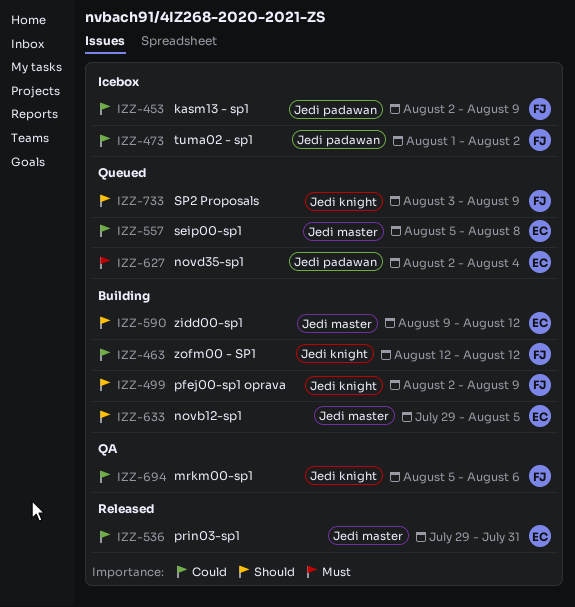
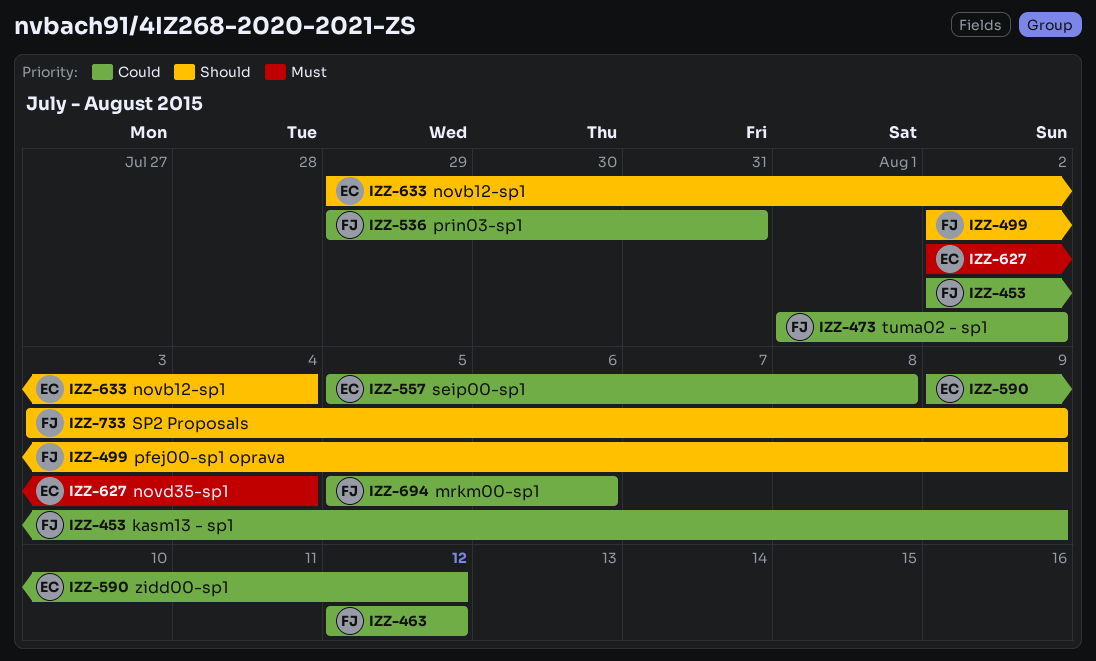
IZZ-536, owner: EC -> FJ
IZZ-590, priority: Should -> Could
IZZ-633, due: Aug 5 -> Aug 4

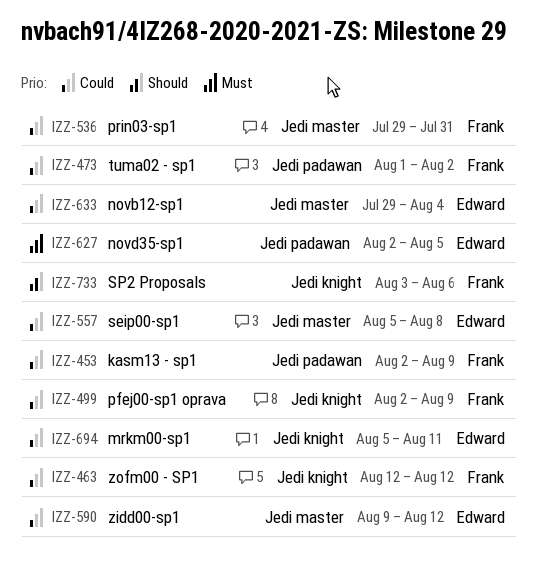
IZZ-499, priority: Should -> Could
IZZ-627, due: Aug 4 -> Aug 5
IZZ-633, priority: Should -> Could
IZZ-694, owner: Frank -> Edward
IZZ-694, due: Aug 6 -> Aug 11
IZZ-733, due: Aug 9 -> Aug 6

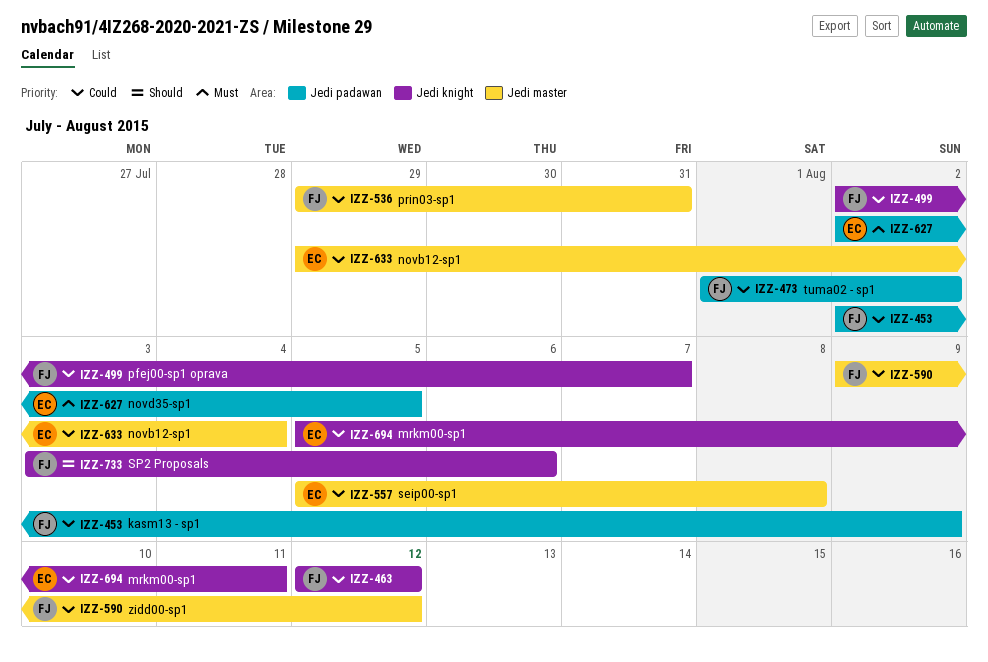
IZZ-499, due: Aug 9 -> Aug 7
IZZ-590, owner: Edward -> Frank

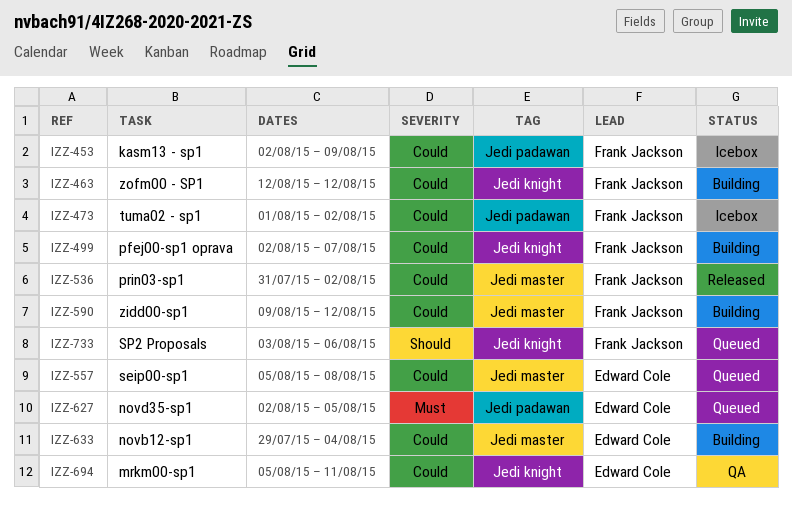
IZZ-536, start: Jul 29 -> Jul 31
IZZ-536, due: Jul 31 -> Aug 2

